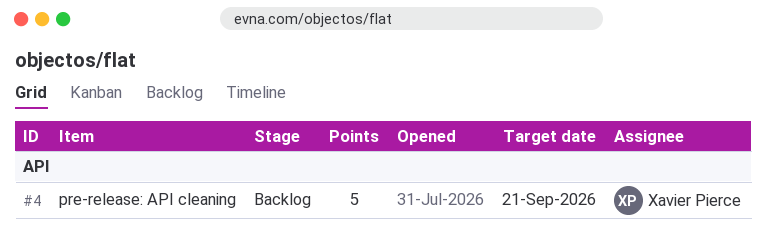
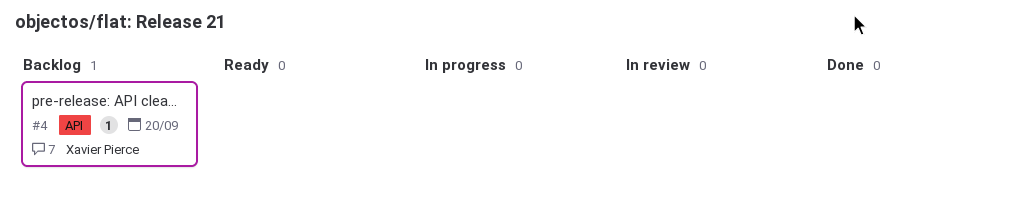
#4, estimate: 5 -> 1
#4, due: Sep 21 -> Sep 20

